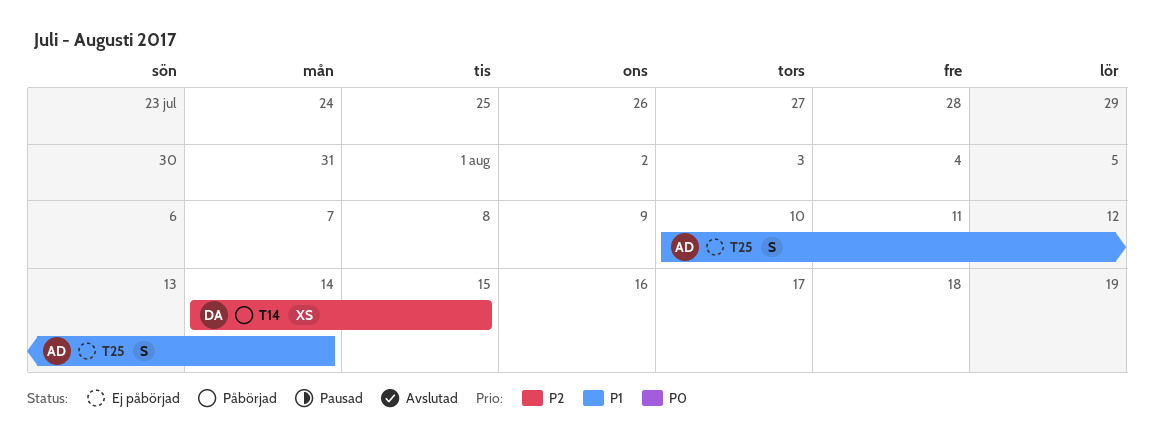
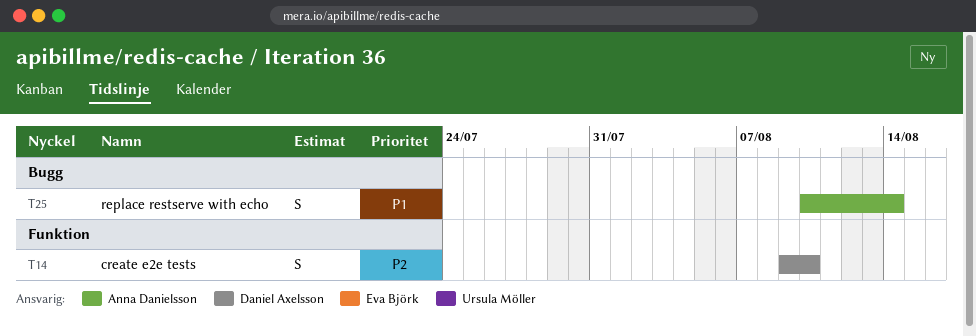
T14, estimate: XS -> S
T14, start: Aug 14 -> Aug 9
T14, due: Aug 15 -> Aug 10

